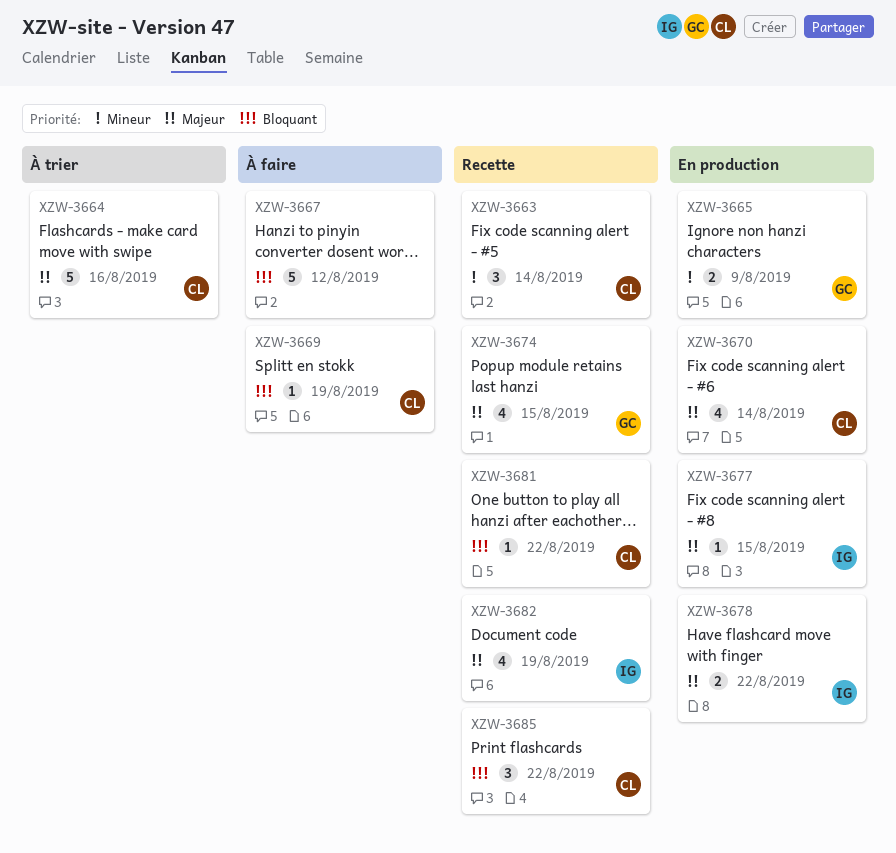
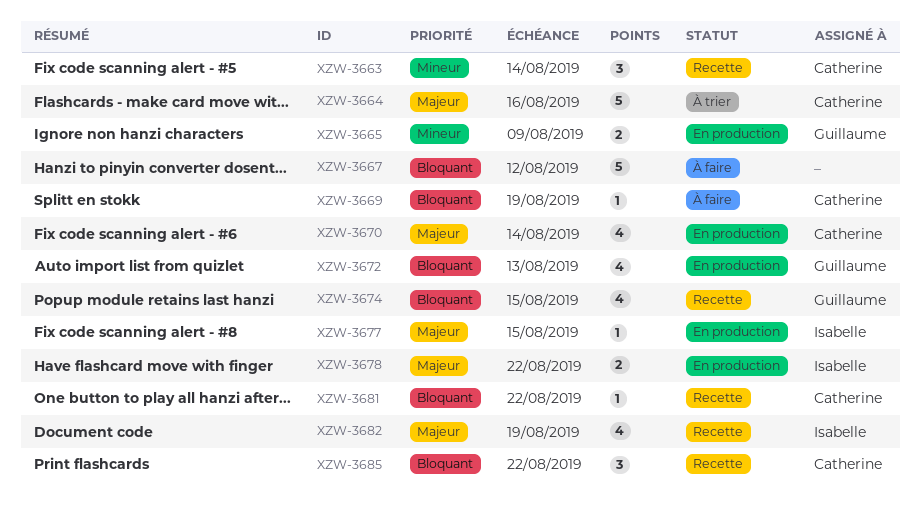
XZW-3672: none -> present
XZW-3674, priority: Majeur -> Bloquant

